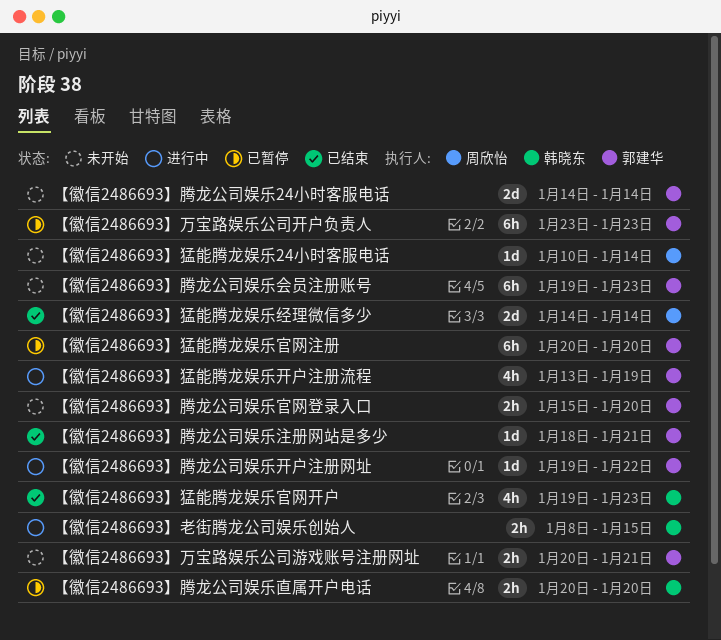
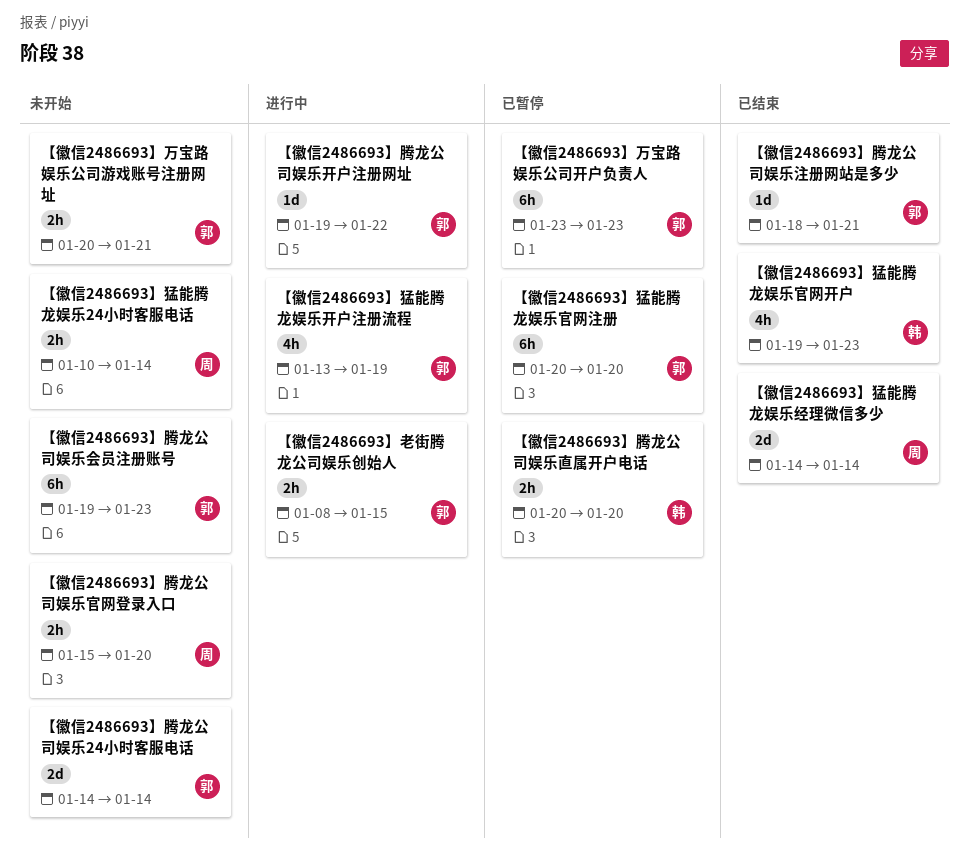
【徽信2486693】猛能腾龙娱乐24小时客服电话, estimate: 1d -> 2h
【徽信2486693】老街腾龙公司娱乐创始人, owner: 韩晓东 -> 郭建华
【徽信2486693】腾龙公司娱乐官网登录入口, owner: 郭建华 -> 周欣怡

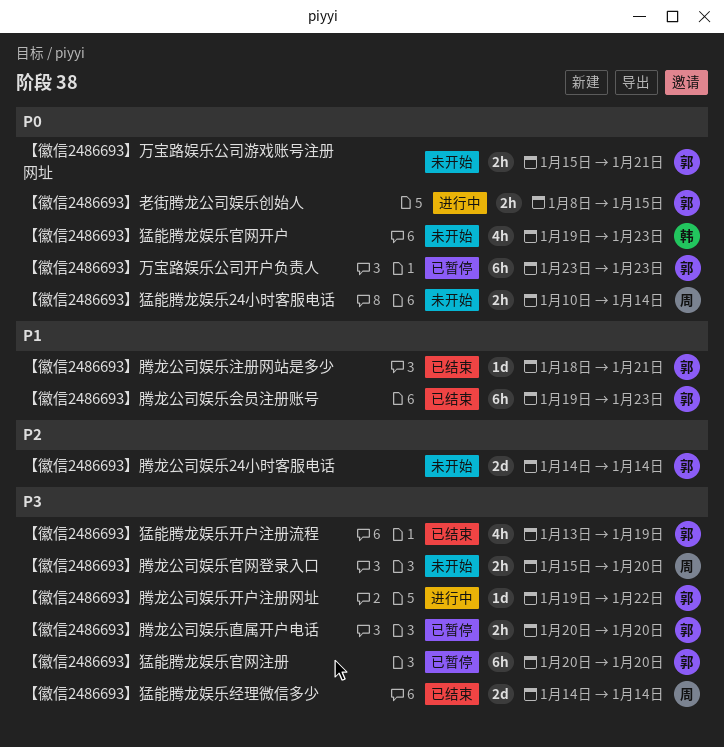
【徽信2486693】万宝路娱乐公司游戏账号注册网址, start: Jan 20 -> Jan 15
【徽信2486693】猛能腾龙娱乐官网开户, status: 已结束 -> 未开始
【徽信2486693】猛能腾龙娱乐开户注册流程, status: 进行中 -> 已结束
【徽信2486693】腾龙公司娱乐会员注册账号, status: 未开始 -> 已结束
【徽信2486693】腾龙公司娱乐直属开户电话, owner: 韩 -> 郭

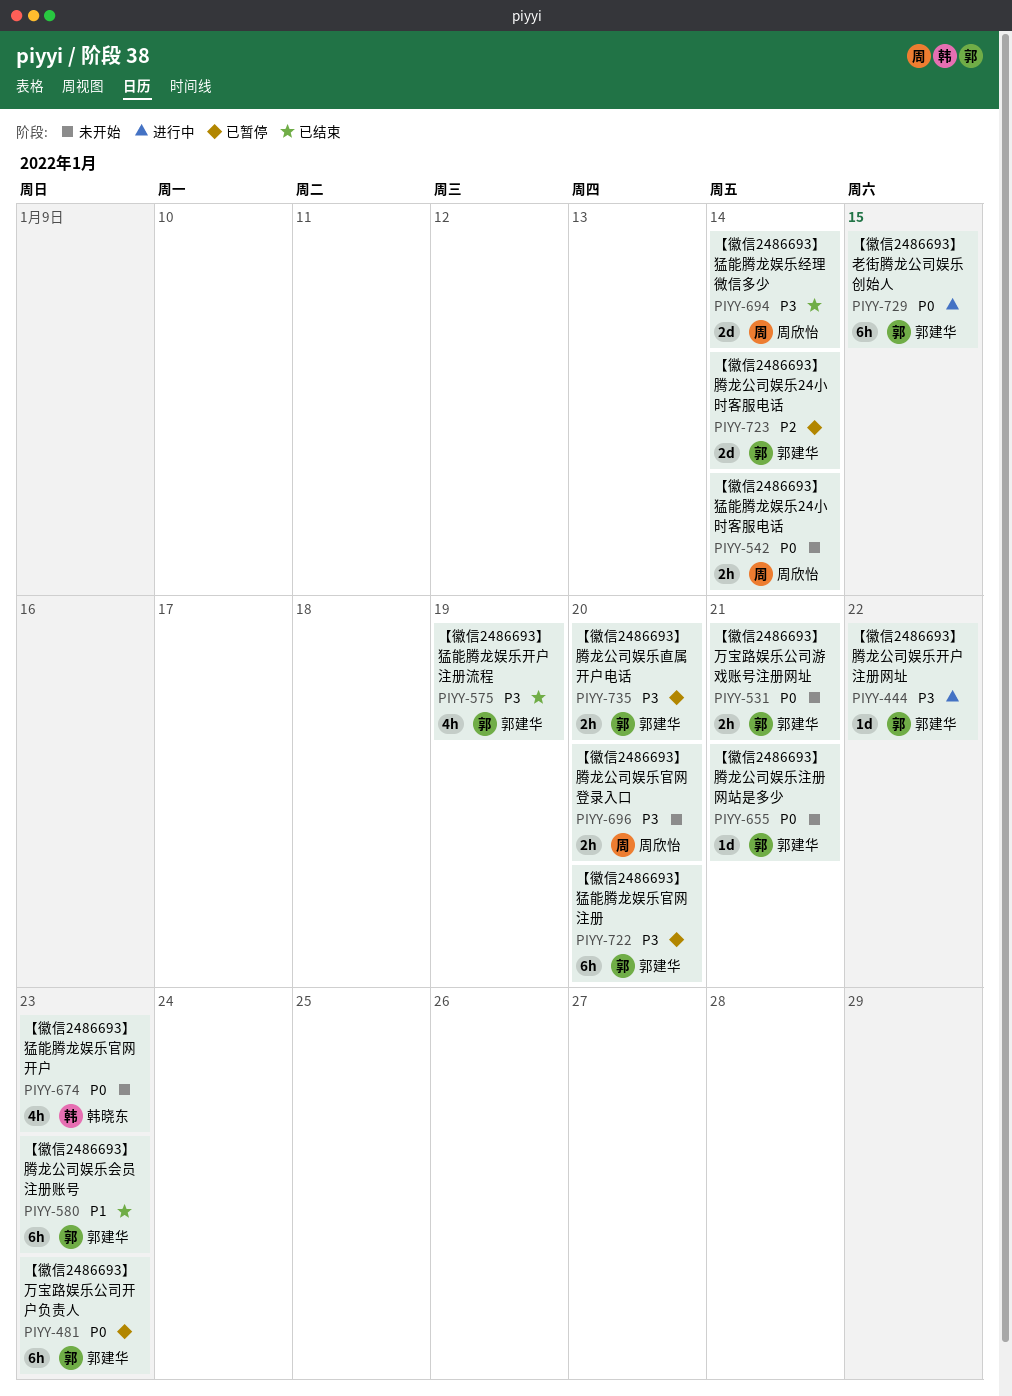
【徽信2486693】老街腾龙公司娱乐创始人, estimate: 2h -> 6h
【徽信2486693】腾龙公司娱乐24小时客服电话, status: 未开始 -> 已暂停
【徽信2486693】腾龙公司娱乐注册网站是多少, status: 已结束 -> 未开始
【徽信2486693】腾龙公司娱乐注册网站是多少, priority: P1 -> P0

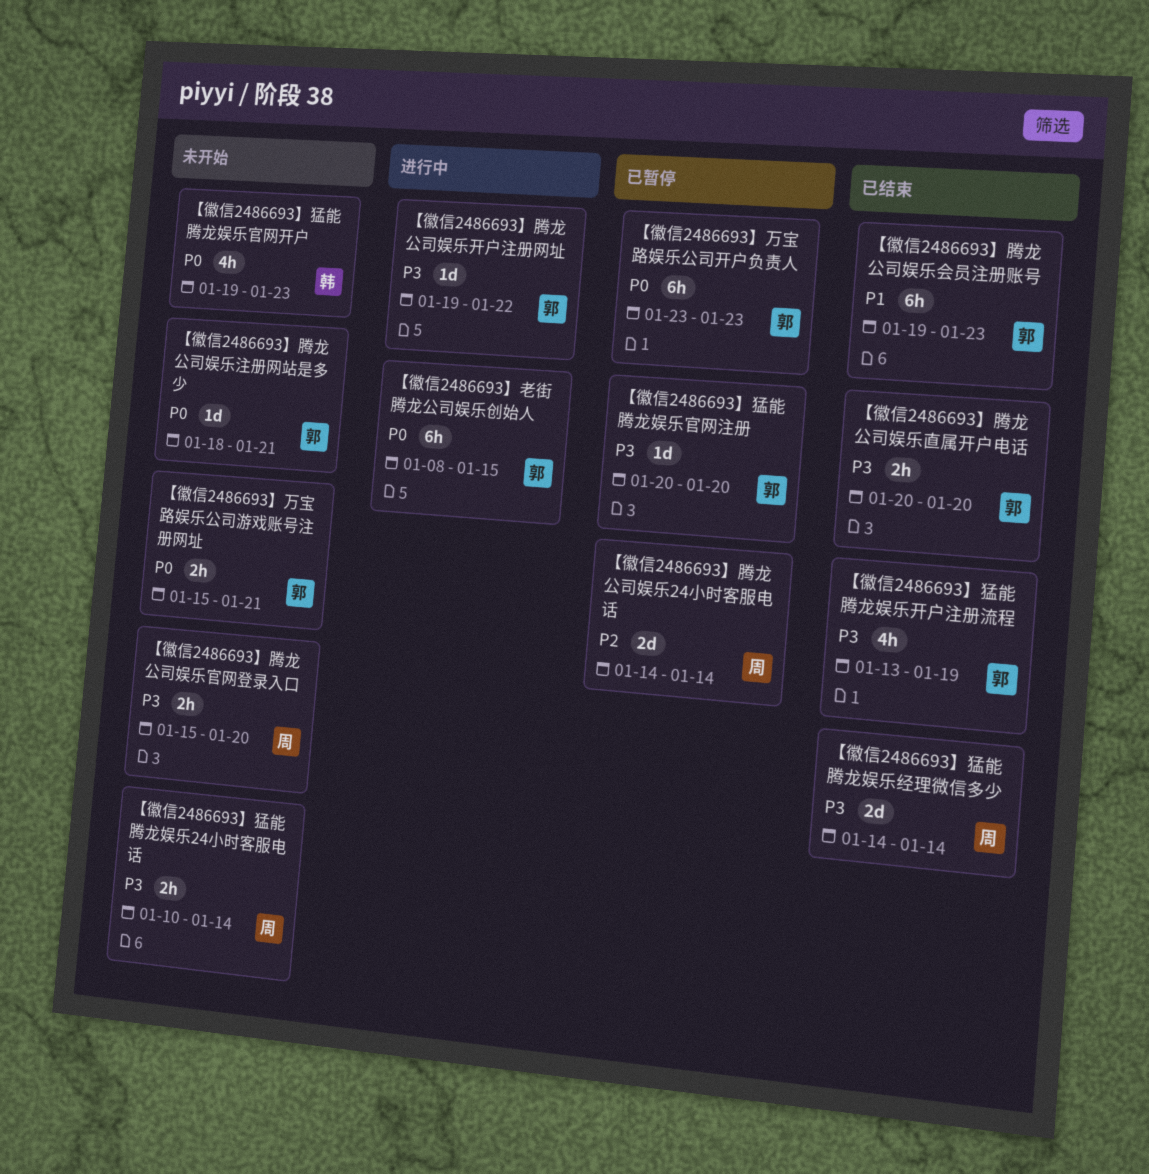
【徽信2486693】猛能腾龙娱乐24小时客服电话, priority: P0 -> P3
【徽信2486693】猛能腾龙娱乐官网注册, estimate: 6h -> 1d
【徽信2486693】腾龙公司娱乐24小时客服电话, owner: 郭建华 -> 周欣怡
【徽信2486693】腾龙公司娱乐直属开户电话, status: 已暂停 -> 已结束

